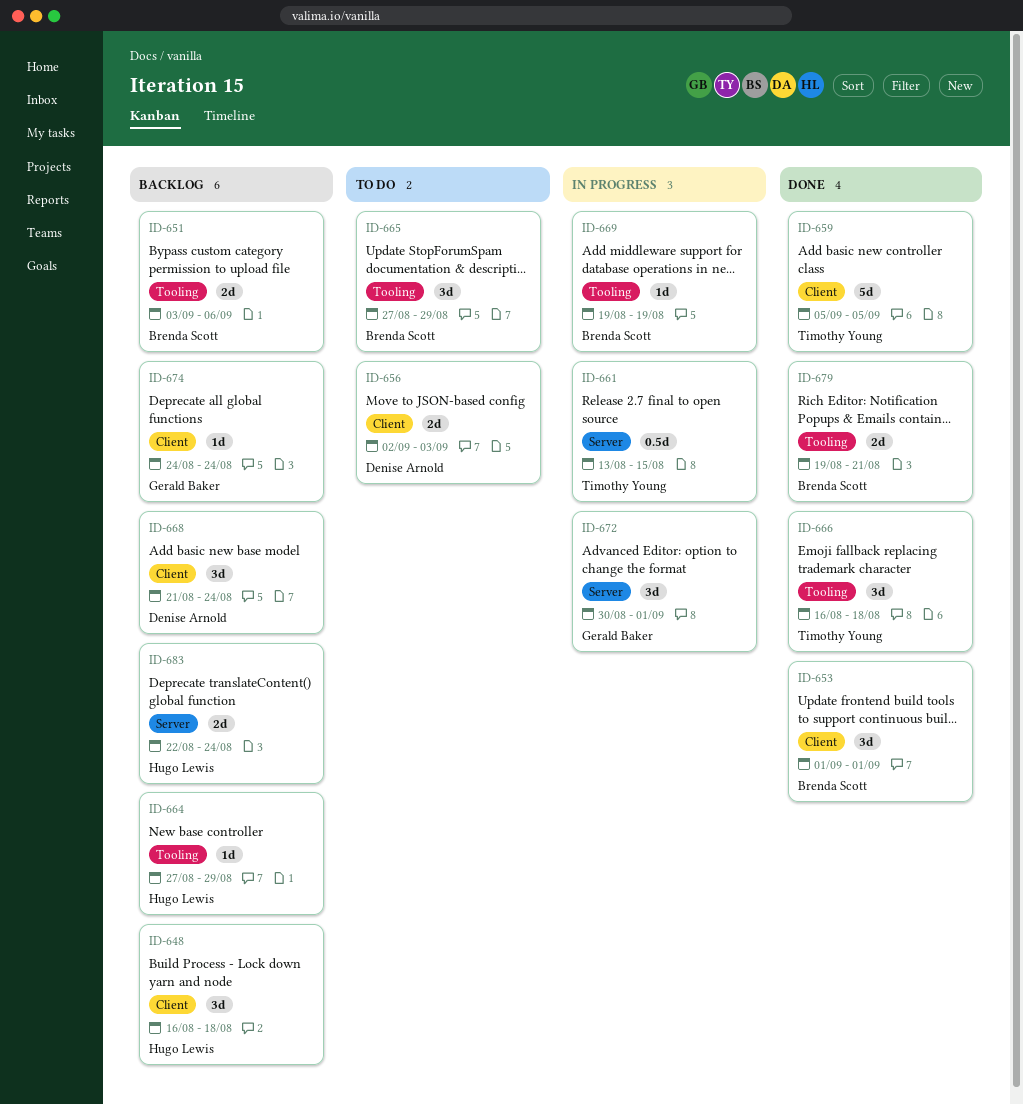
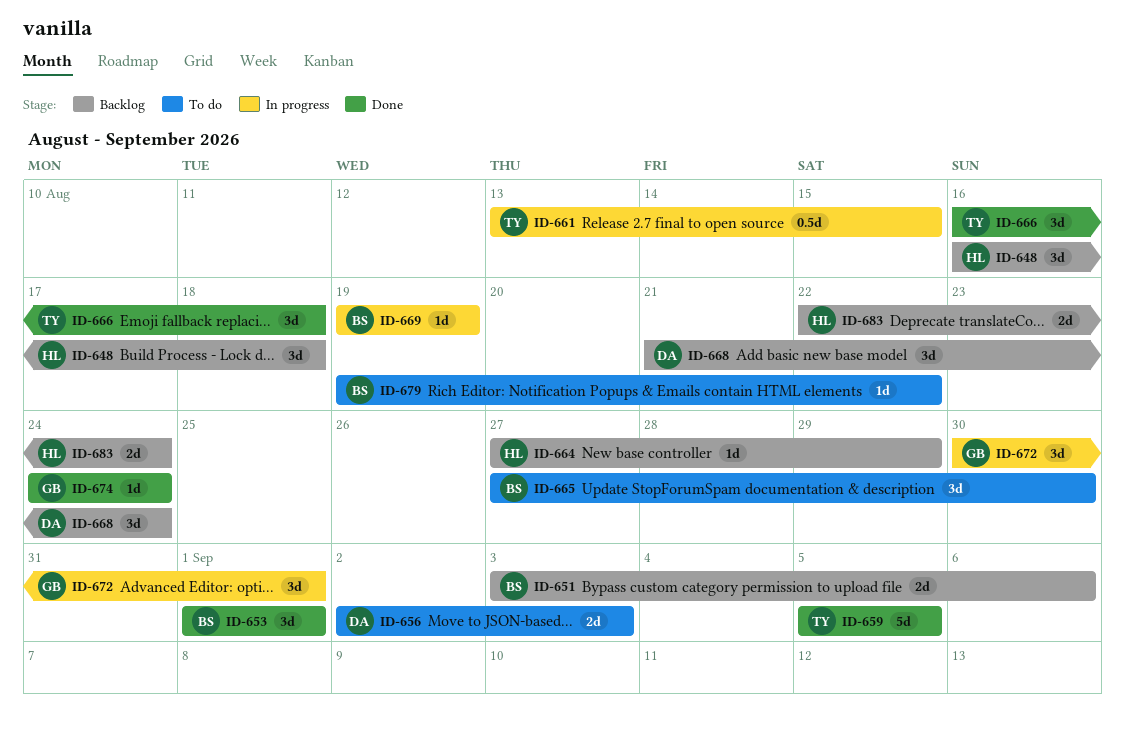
ID-665, due: Aug 29 -> Aug 30
ID-674, status: Backlog -> Done
ID-679, status: Done -> To do
ID-679, estimate: 2d -> 1d
ID-679, due: Aug 21 -> Aug 22

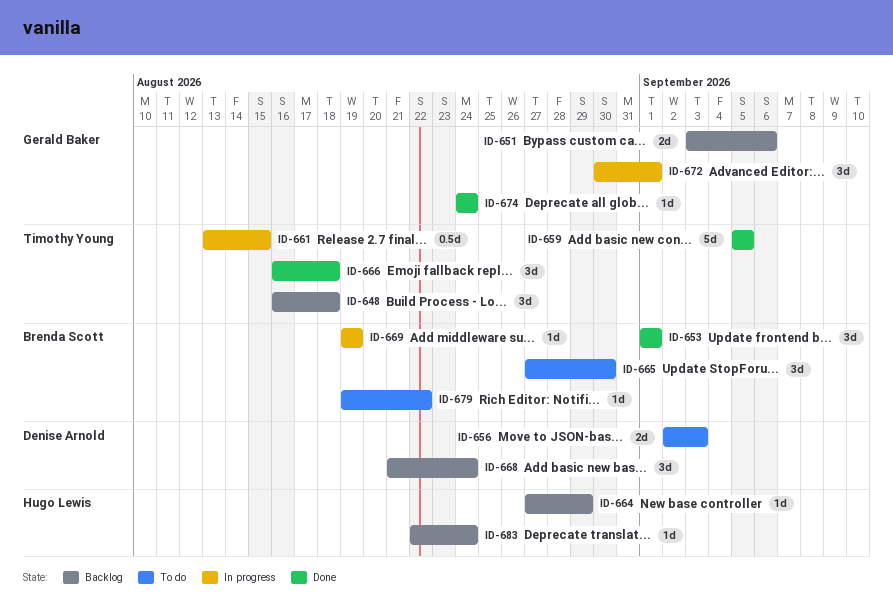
ID-648, owner: Hugo Lewis -> Timothy Young
ID-651, owner: Brenda Scott -> Gerald Baker
ID-683, estimate: 2d -> 1d

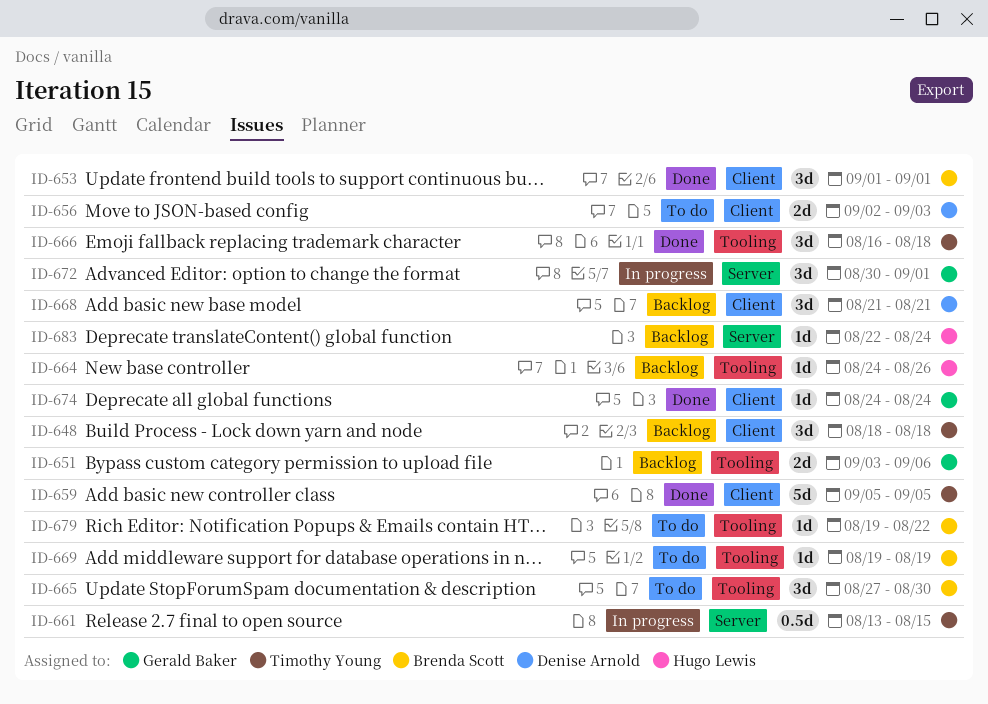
ID-648, start: Aug 16 -> Aug 18
ID-664, start: Aug 27 -> Aug 24
ID-664, due: Aug 29 -> Aug 26
ID-668, due: Aug 24 -> Aug 21
ID-669, status: In progress -> To do

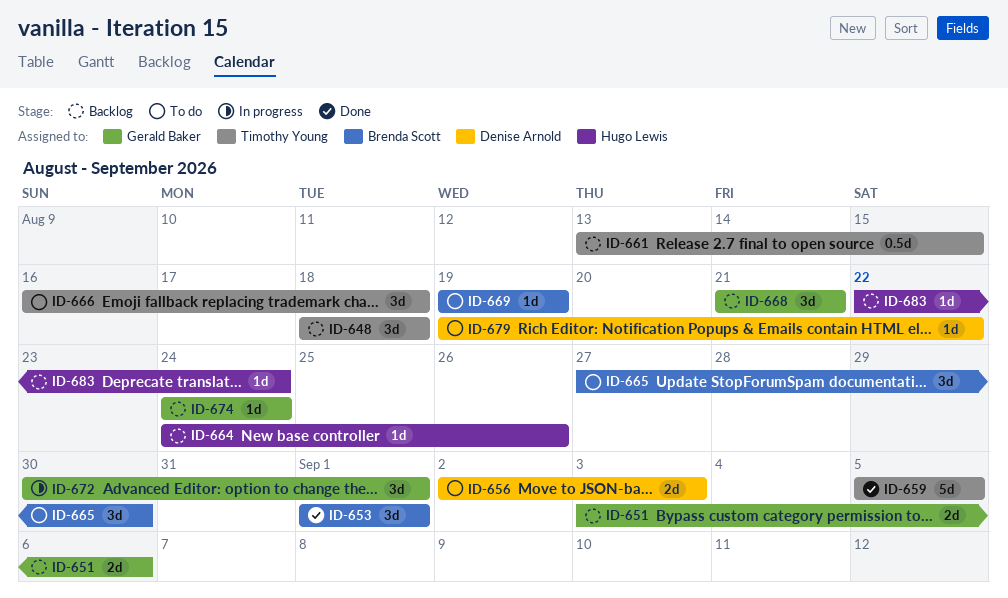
ID-661, status: In progress -> Backlog
ID-666, status: Done -> To do
ID-668, owner: Denise Arnold -> Gerald Baker
ID-674, status: Done -> Backlog
ID-679, owner: Brenda Scott -> Denise Arnold

